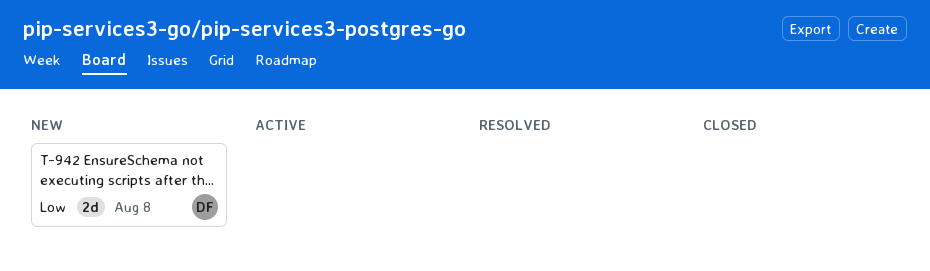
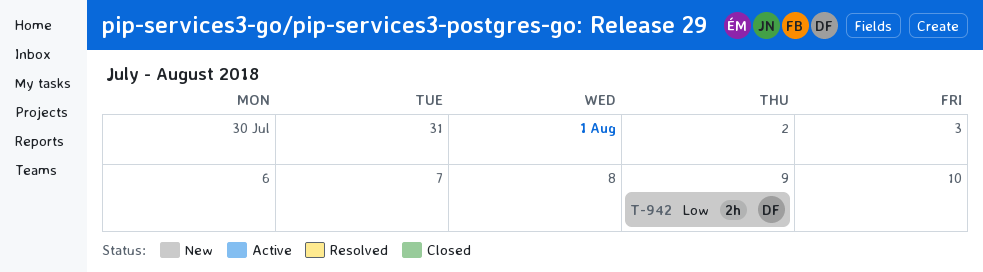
T-942, estimate: 2d -> 2h
T-942, due: Aug 8 -> Aug 9

